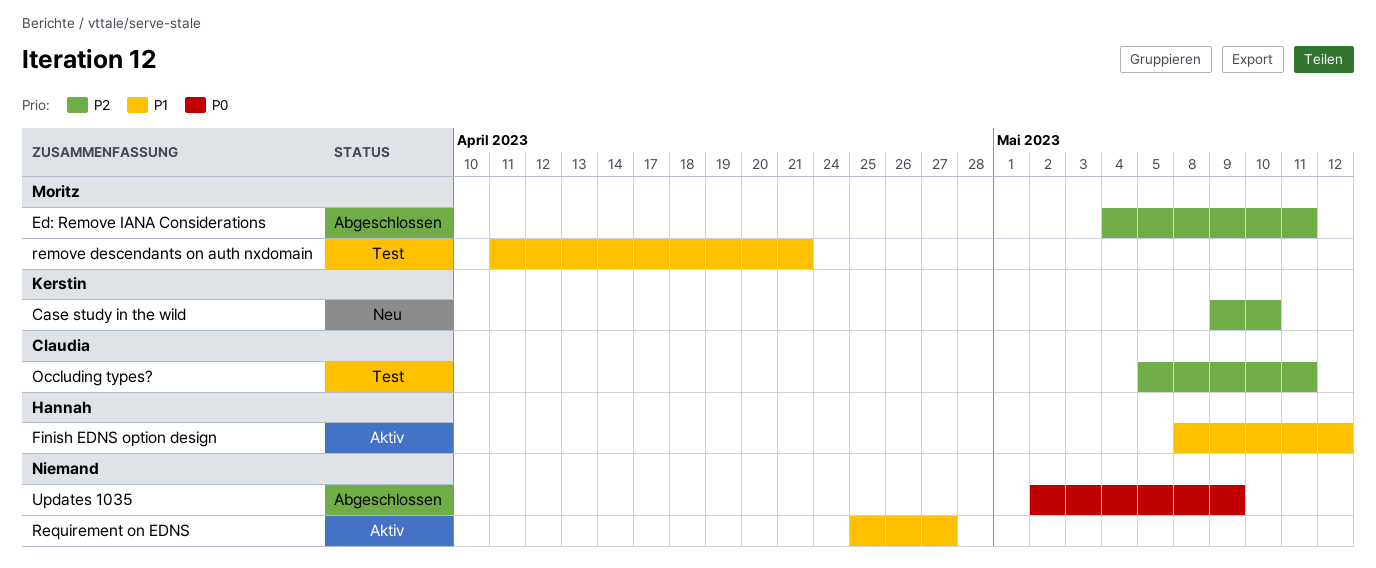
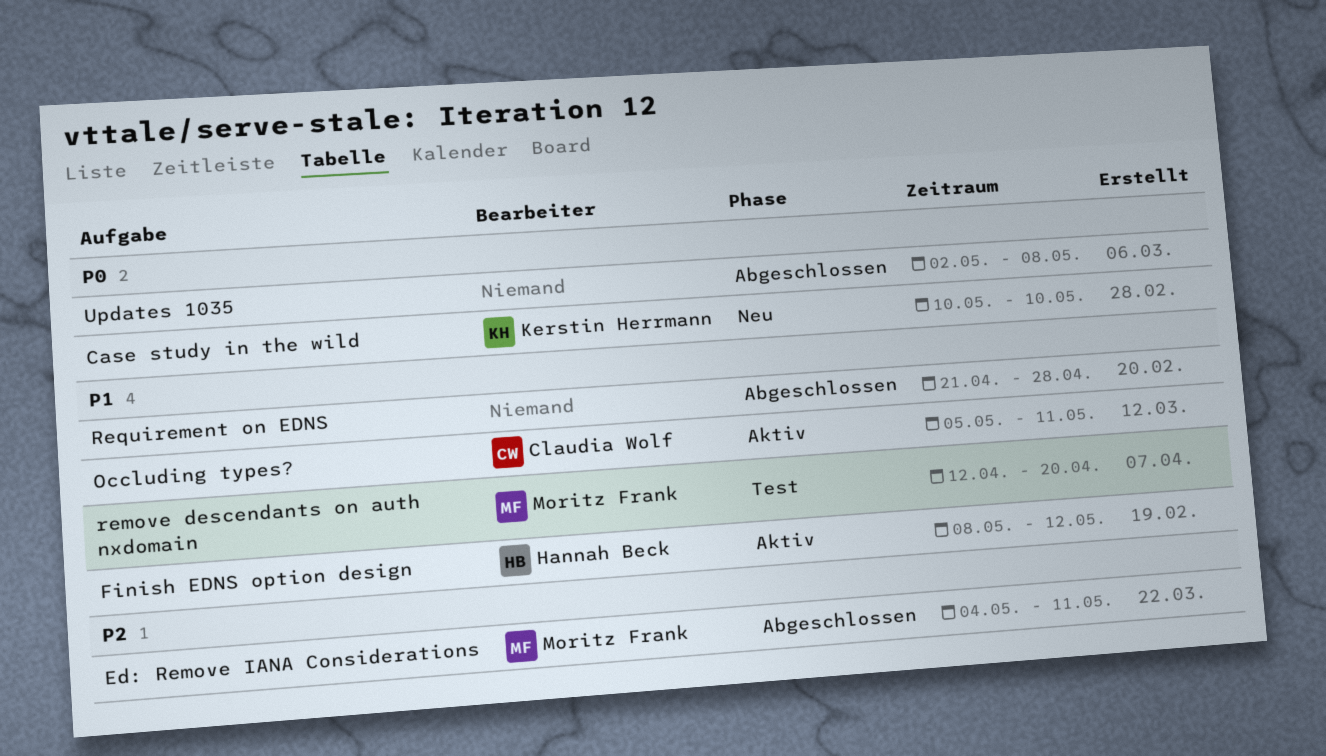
Case study in the wild, priority: P2 -> P0
Case study in the wild, start: May 9 -> May 10
Occluding types?, status: Test -> Aktiv
Occluding types?, priority: P2 -> P1
remove descendants on auth nxdomain, start: Apr 11 -> Apr 12
remove descendants on auth nxdomain, due: Apr 21 -> Apr 20
Requirement on EDNS, status: Aktiv -> Abgeschlossen
Requirement on EDNS, start: Apr 25 -> Apr 21
Requirement on EDNS, due: Apr 27 -> Apr 28
Updates 1035, due: May 9 -> May 8

